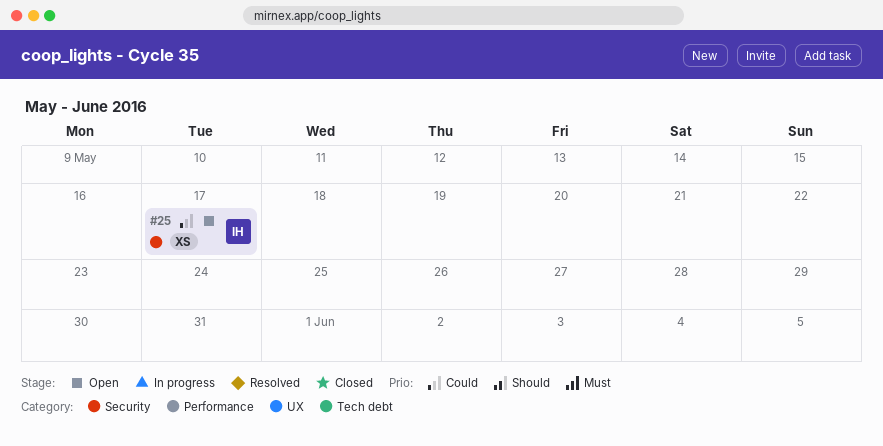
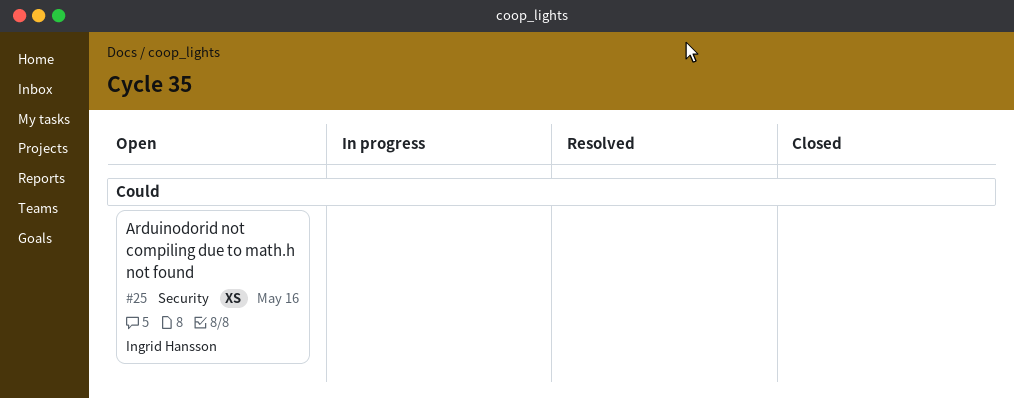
#25, due: May 17 -> May 16

